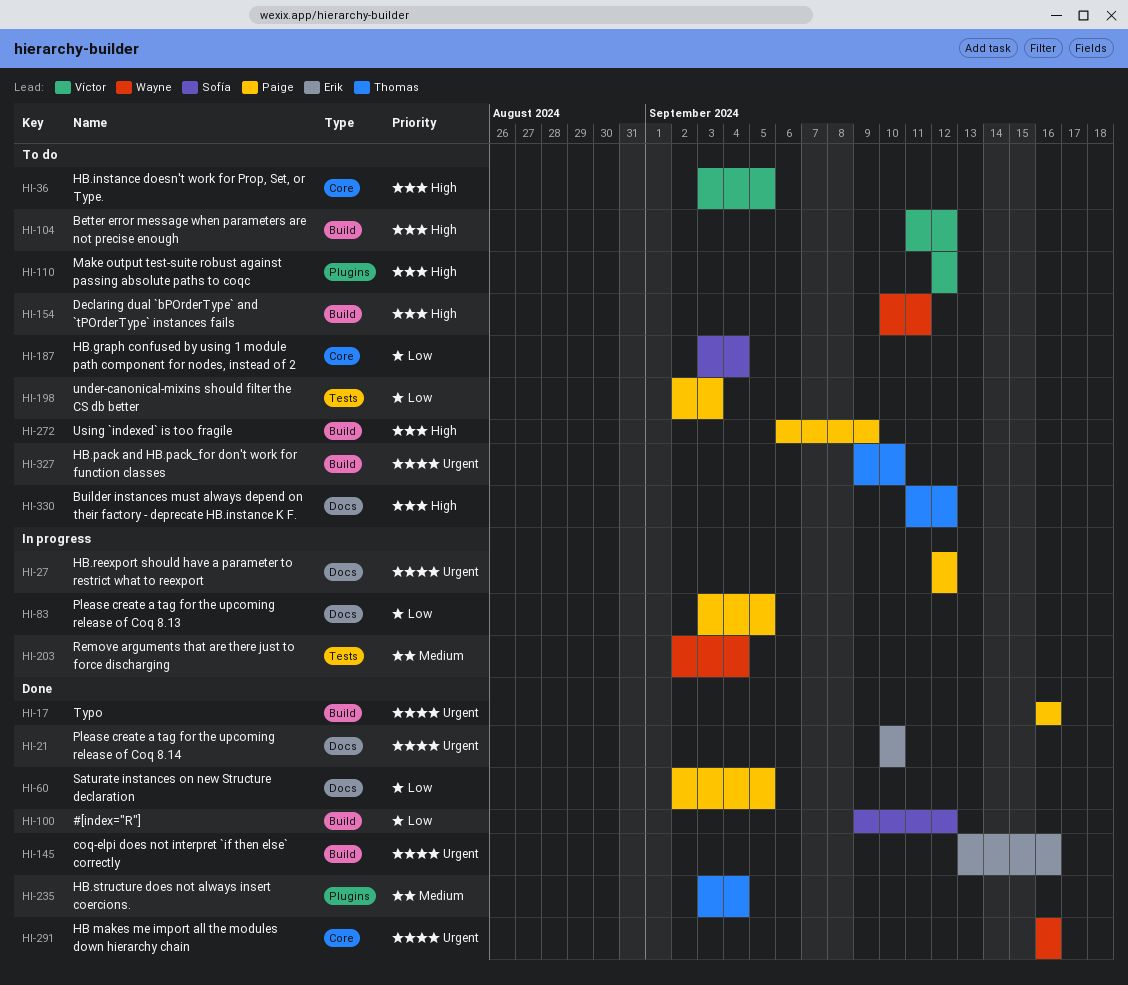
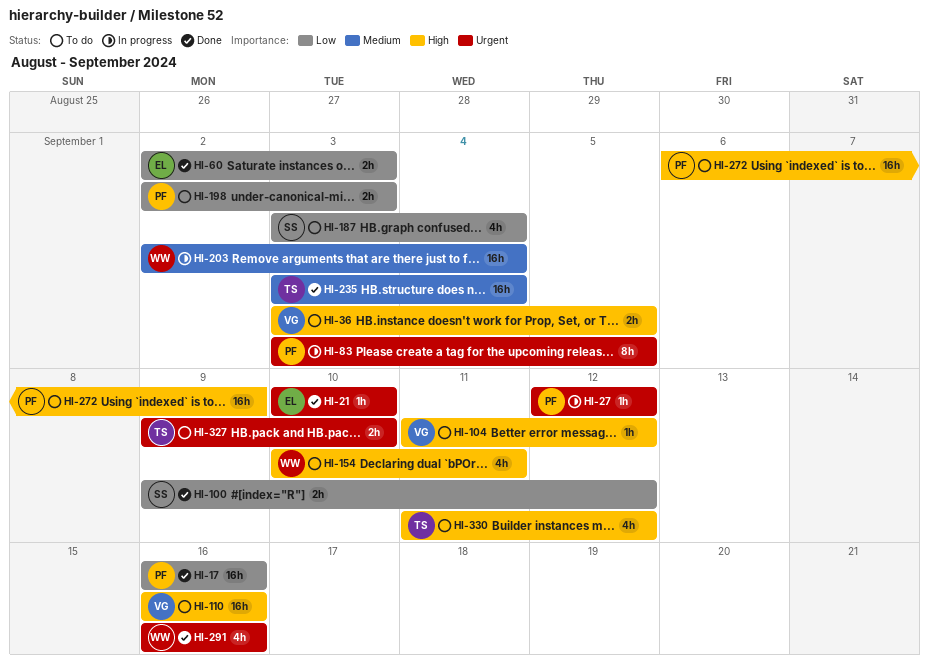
HI-17, priority: Urgent -> Low
HI-60, owner: Paige -> Erik
HI-60, due: Sep 5 -> Sep 3
HI-83, priority: Low -> Urgent
HI-110, start: Sep 12 -> Sep 16
HI-110, due: Sep 12 -> Sep 16
HI-145: present -> none

